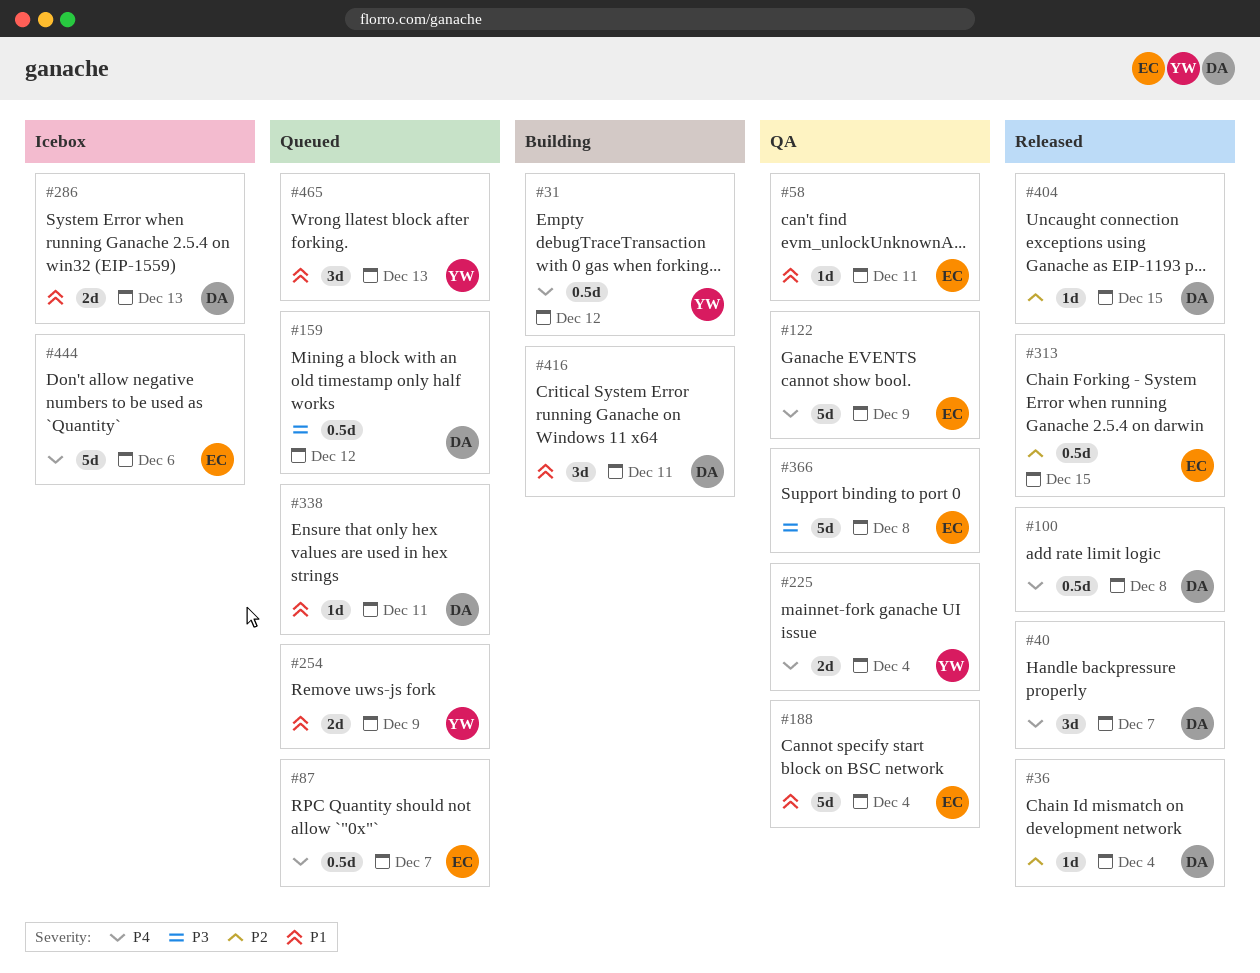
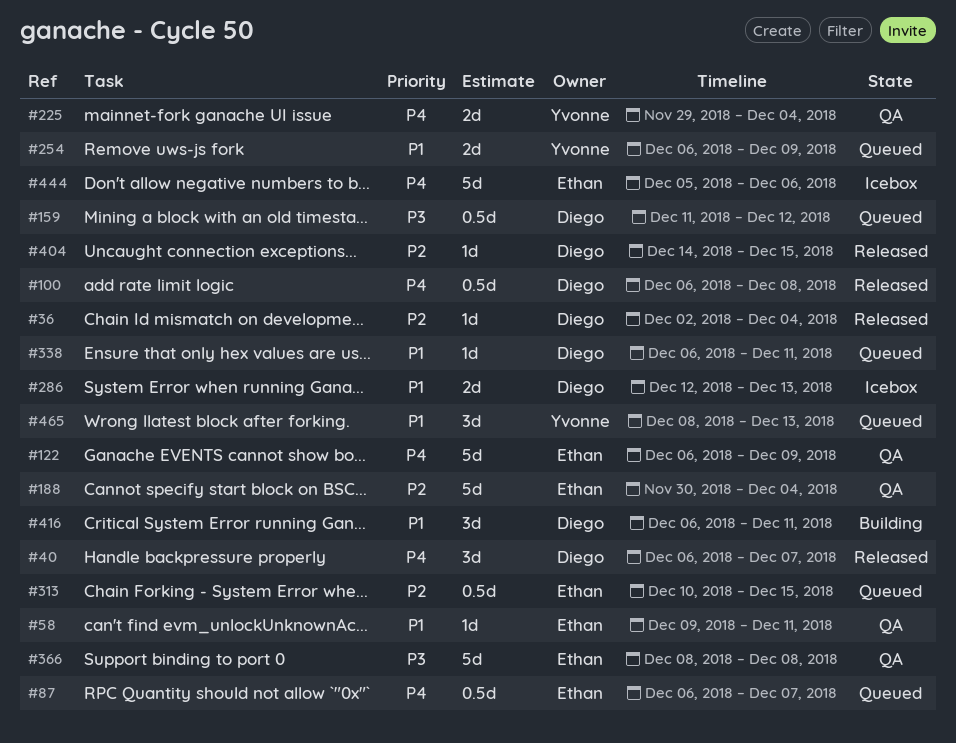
#31: present -> none
#188, priority: P1 -> P2
#313, status: Released -> Queued

